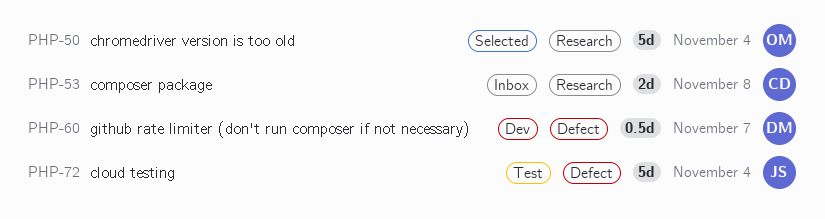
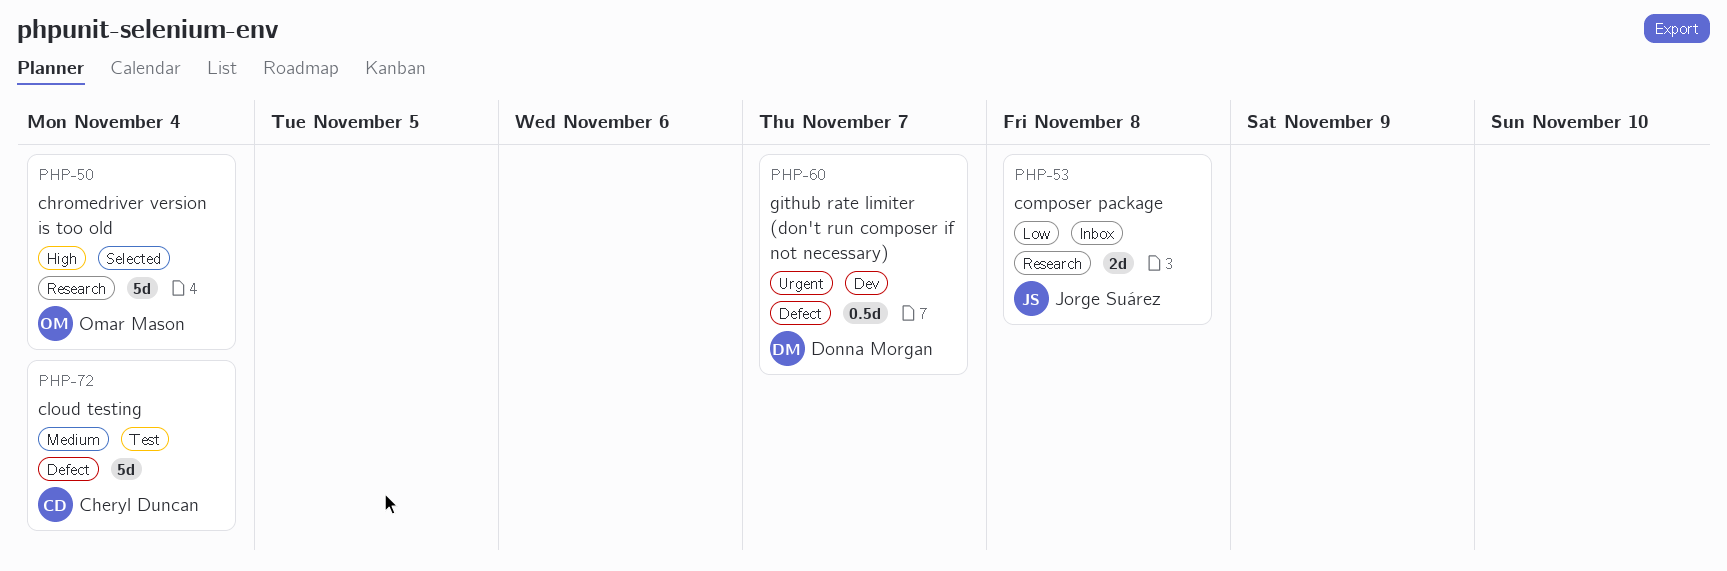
PHP-53, owner: Cheryl Duncan -> Jorge Suárez
PHP-72, owner: Jorge Suárez -> Cheryl Duncan

